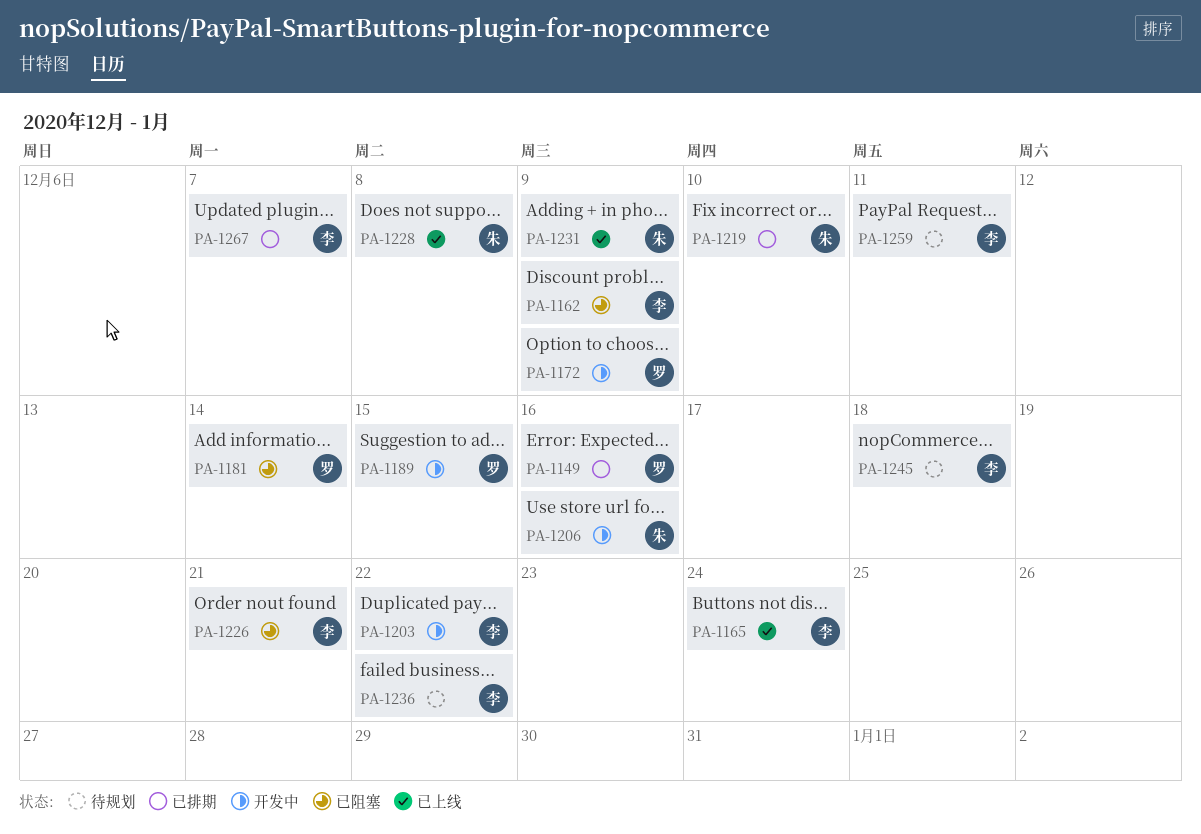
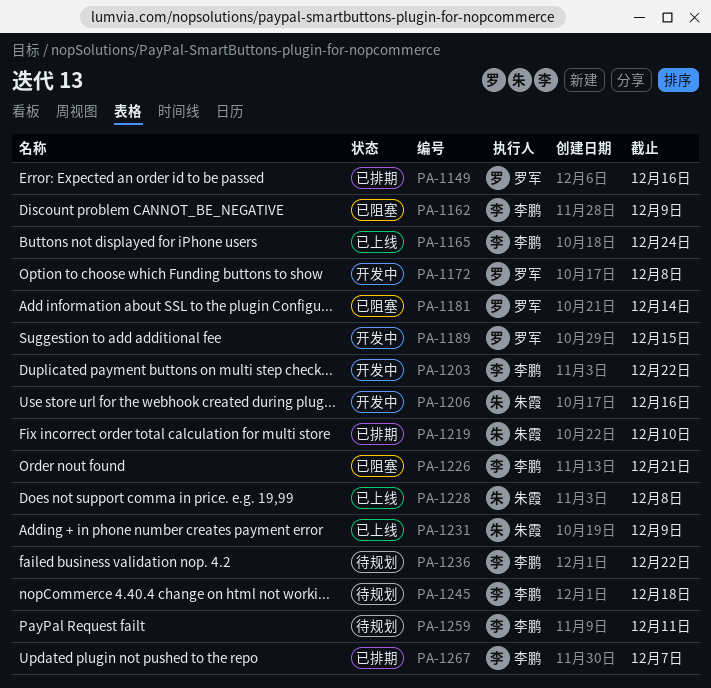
PA-1172, due: Dec 9 -> Dec 8

